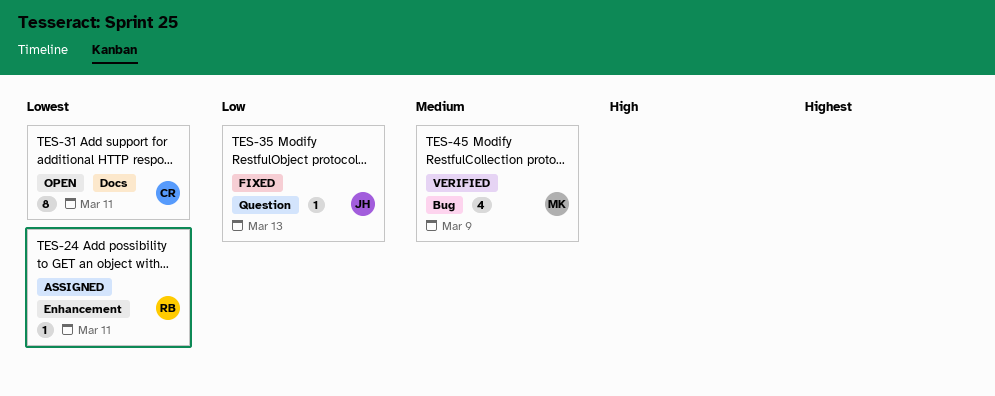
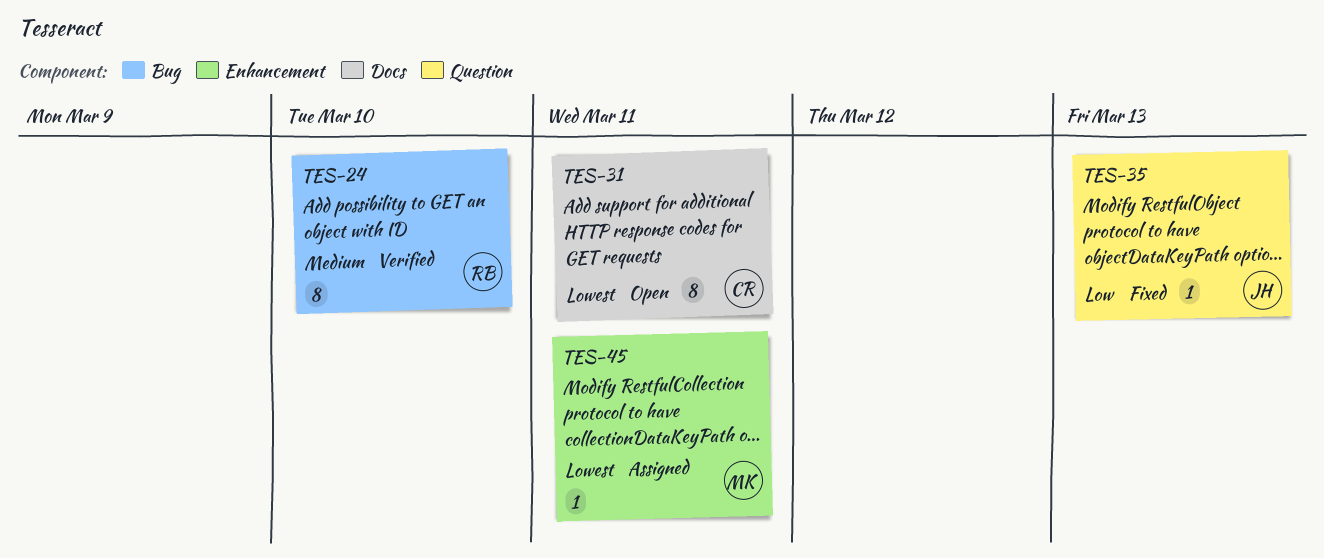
TES-24, status: Assigned -> Verified
TES-24, priority: Lowest -> Medium
TES-24, label: Enhancement -> Bug
TES-24, estimate: 1 -> 8
TES-24, due: Mar 11 -> Mar 10
TES-45, status: Verified -> Assigned
TES-45, priority: Medium -> Lowest
TES-45, label: Bug -> Enhancement
TES-45, estimate: 4 -> 1
TES-45, due: Mar 9 -> Mar 11

